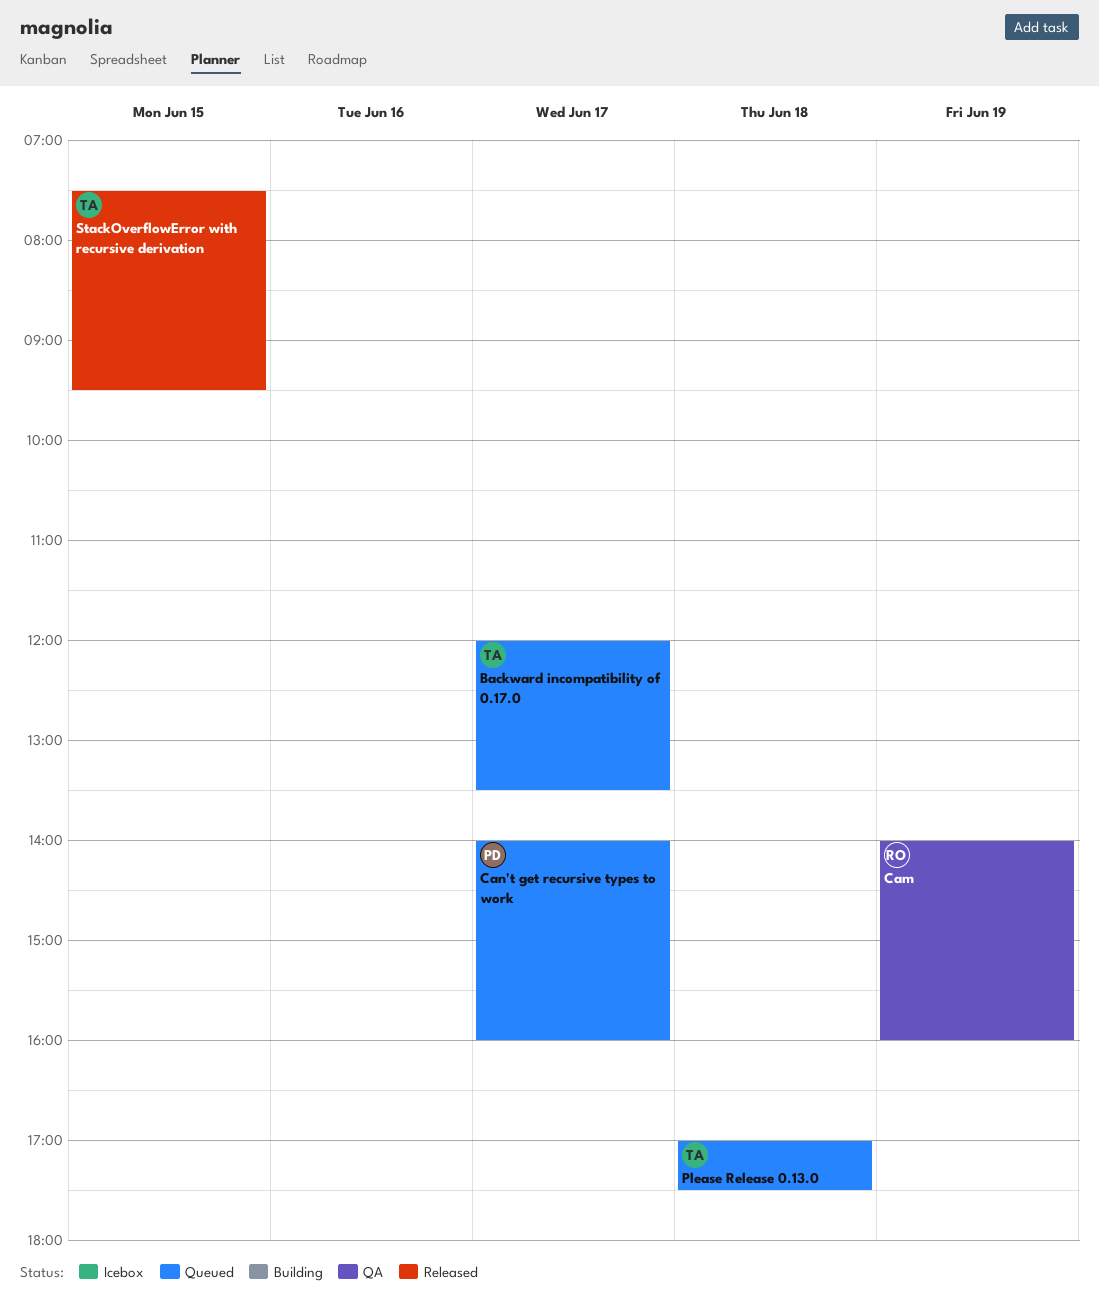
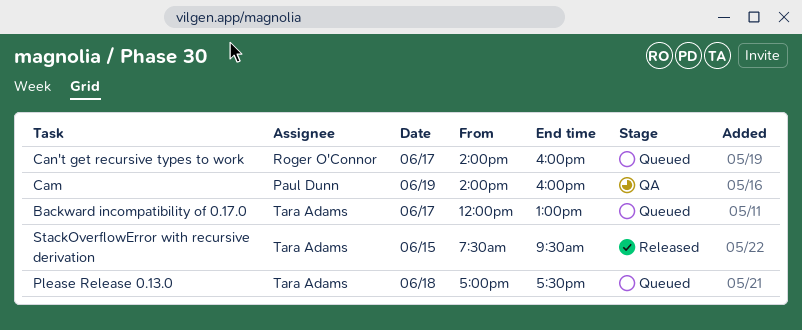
Backward incompatibility of 0.17.0, ends: 13:30 -> 13:00
Cam, owner: Roger O'Connor -> Paul Dunn
Can't get recursive types to work, owner: Paul Dunn -> Roger O'Connor

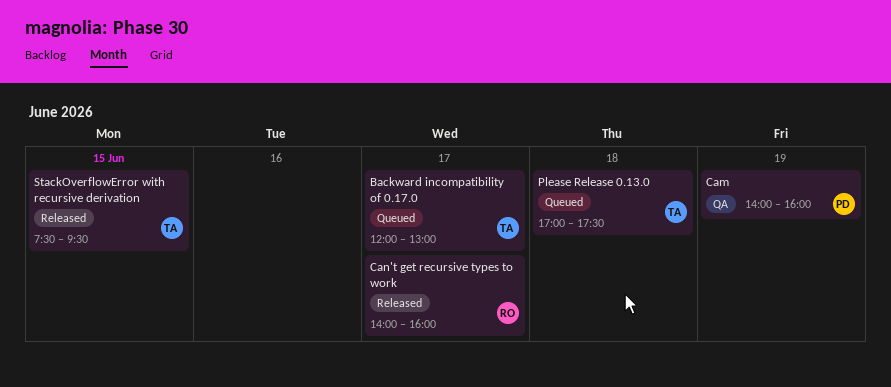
Can't get recursive types to work, status: Queued -> Released

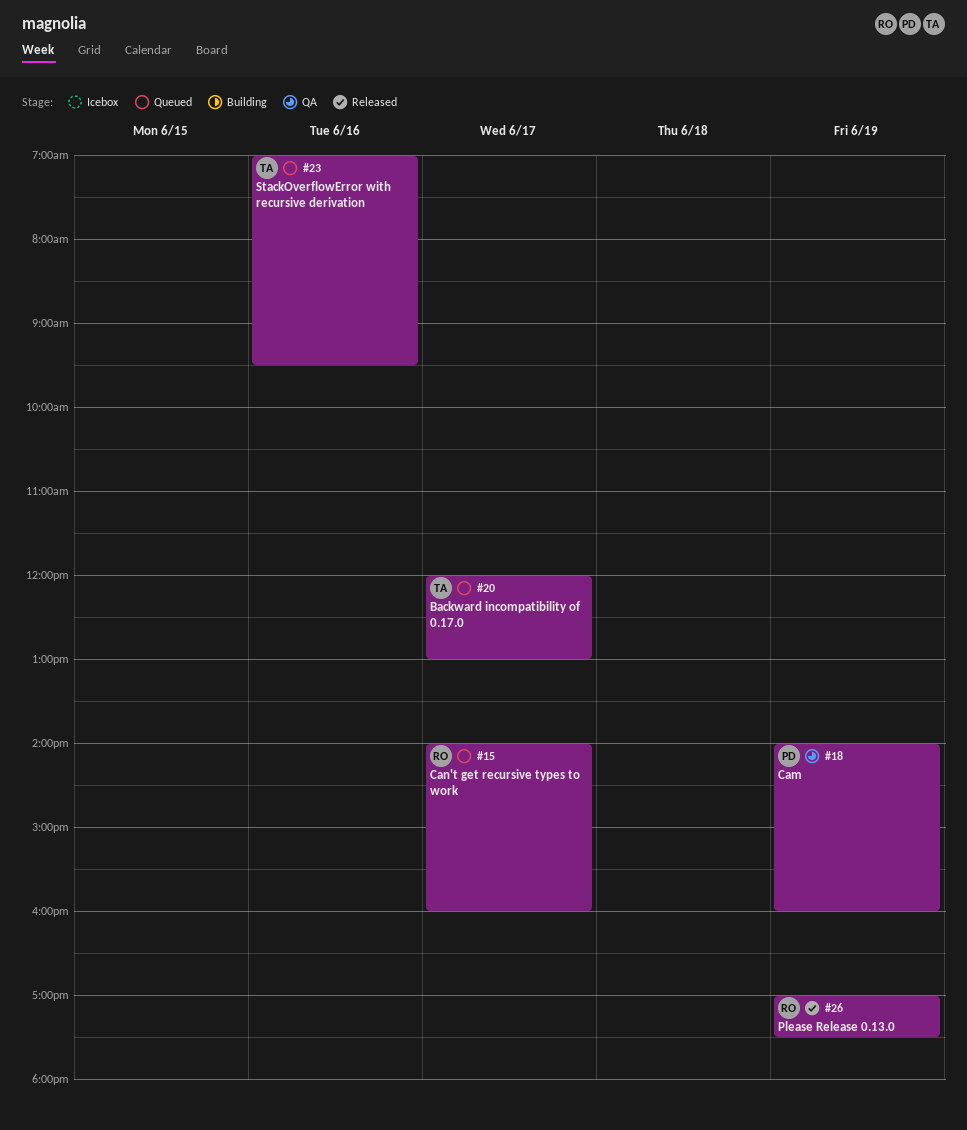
Can't get recursive types to work, status: Released -> Queued
Please Release 0.13.0, status: Queued -> Released
Please Release 0.13.0, owner: TA -> RO
Please Release 0.13.0, day: Jun 18 -> Jun 19
StackOverflowError with recursive derivation, status: Released -> Queued
StackOverflowError with recursive derivation, day: Jun 15 -> Jun 16
StackOverflowError with recursive derivation, begins: 07:30 -> 07:00

